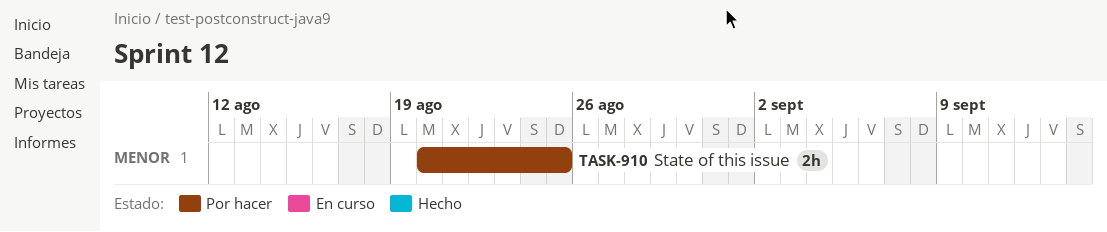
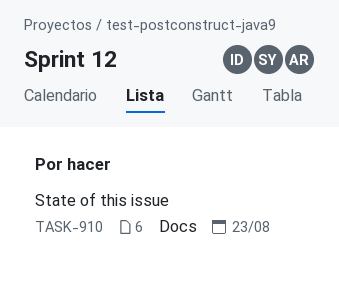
TASK-910, due: Aug 25 -> Aug 23

